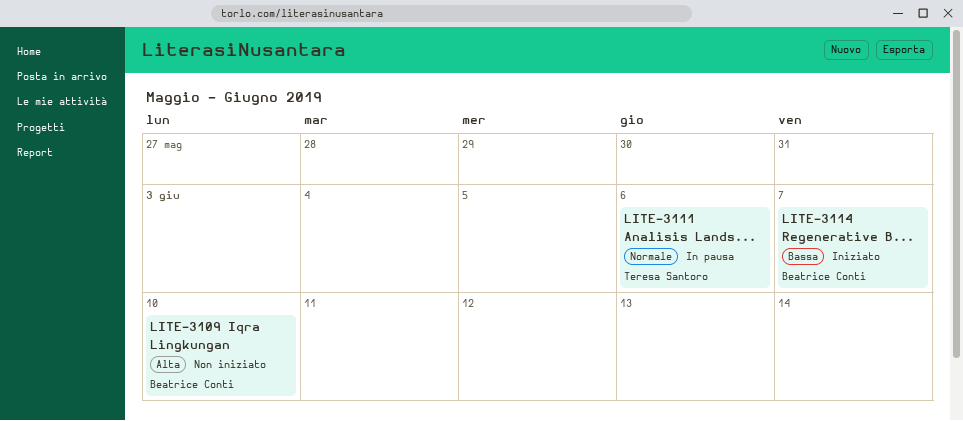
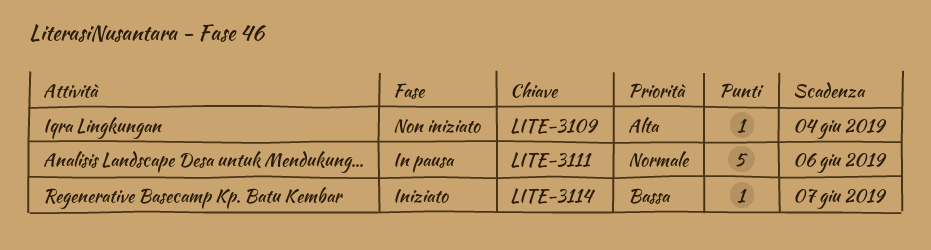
LITE-3109, due: Jun 10 -> Jun 4

